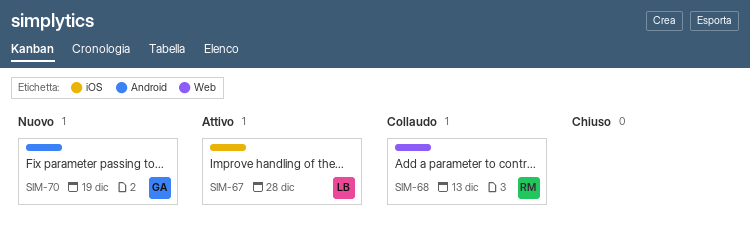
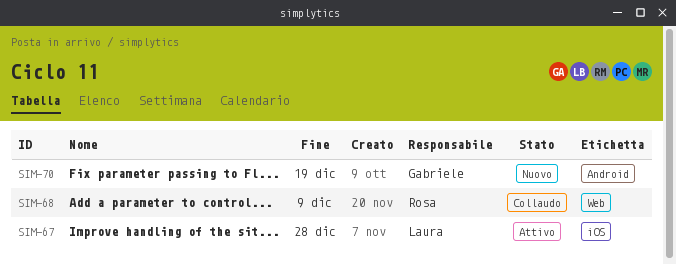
SIM-68, due: Dec 13 -> Dec 9

